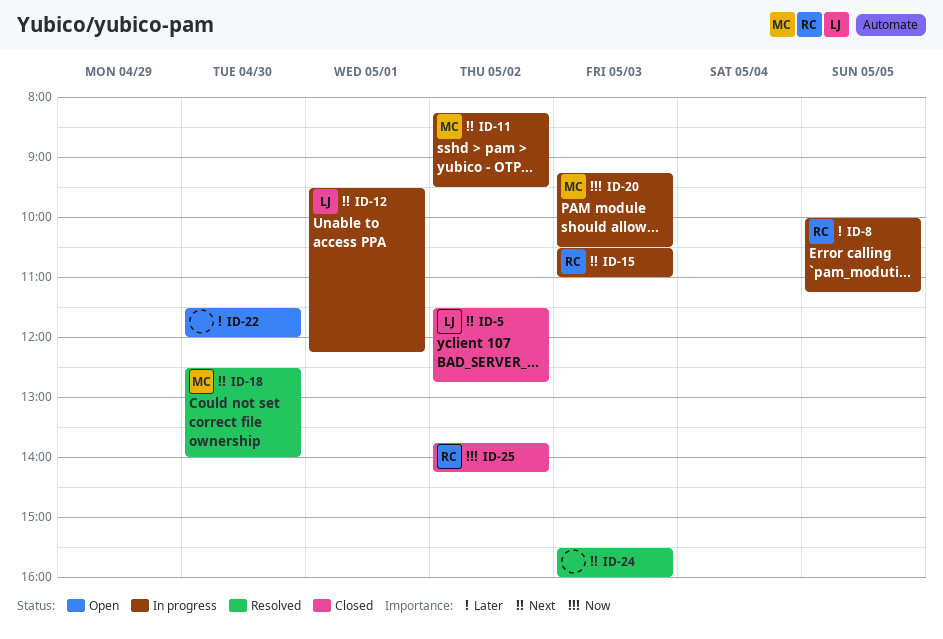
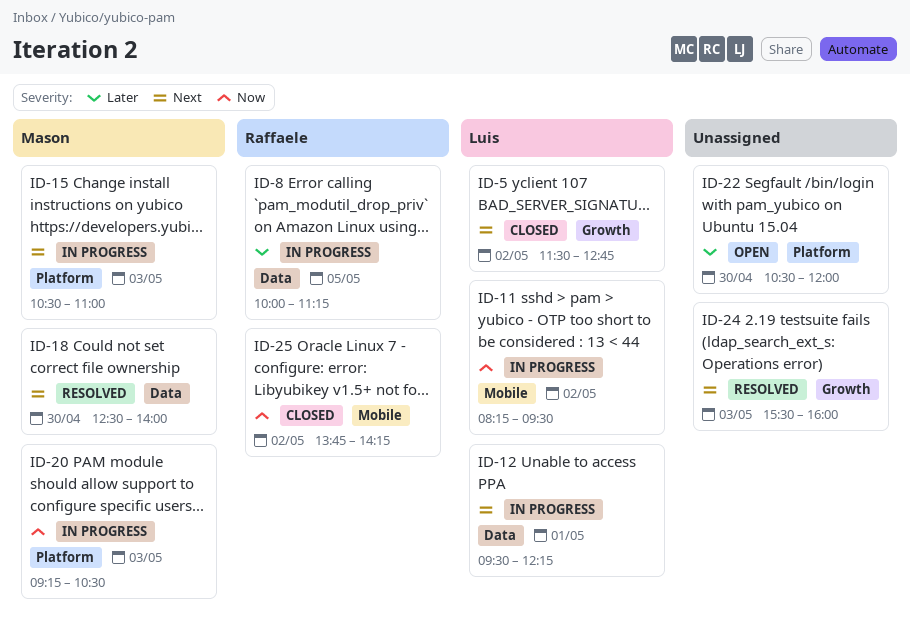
ID-11, owner: Mason -> Luis
ID-11, priority: Next -> Now
ID-15, owner: Raffaele -> Mason
ID-22, begins: 11:30 -> 10:30

